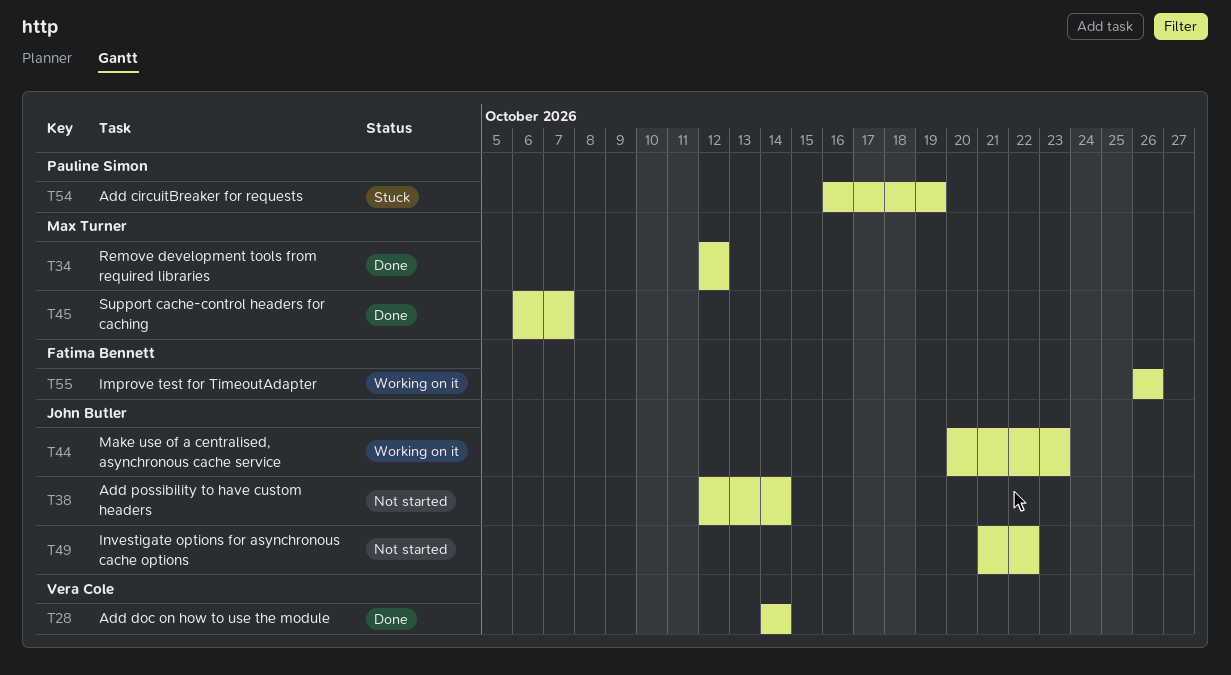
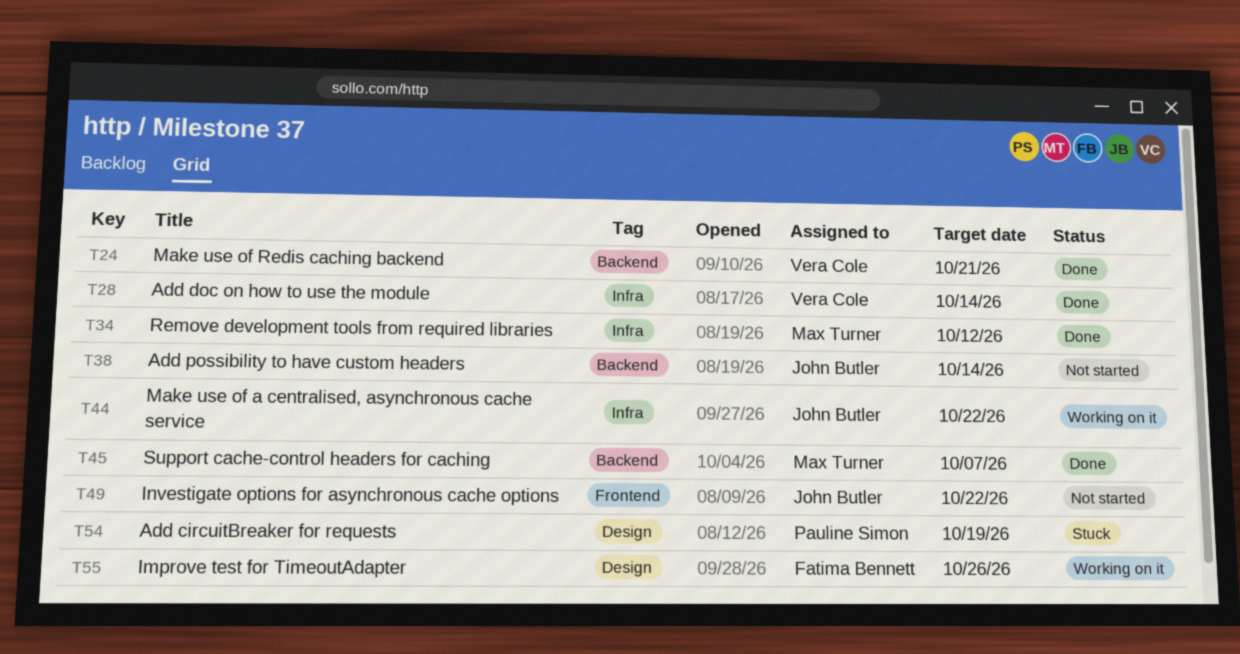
T24: none -> present
T44, due: Oct 23 -> Oct 22

